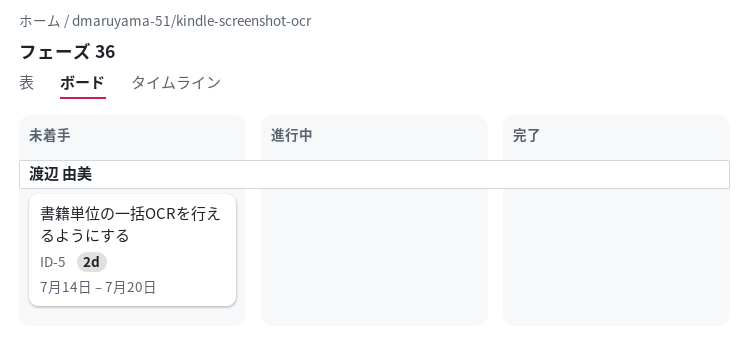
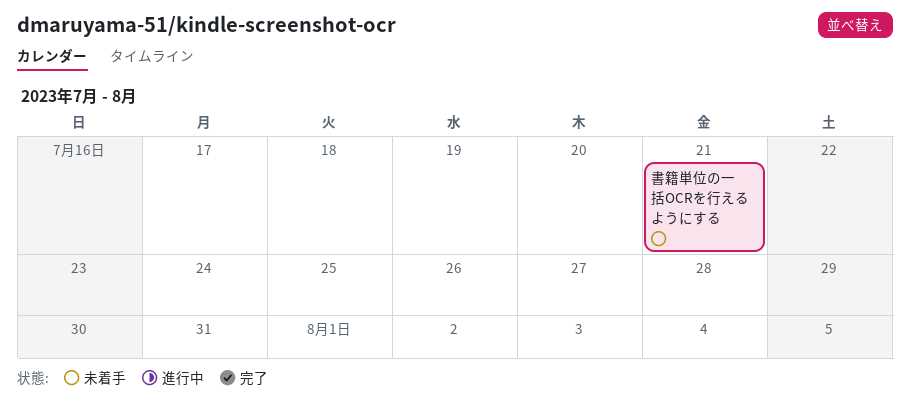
書籍単位の一括OCRを行えるようにする, due: Jul 20 -> Jul 21

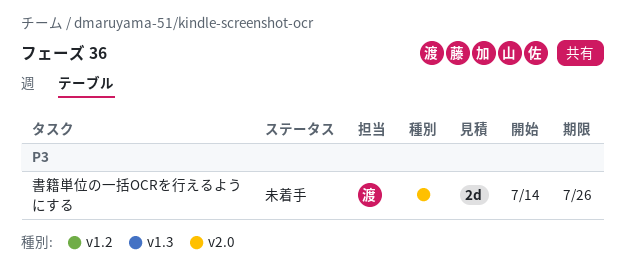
書籍単位の一括OCRを行えるようにする, due: Jul 21 -> Jul 26

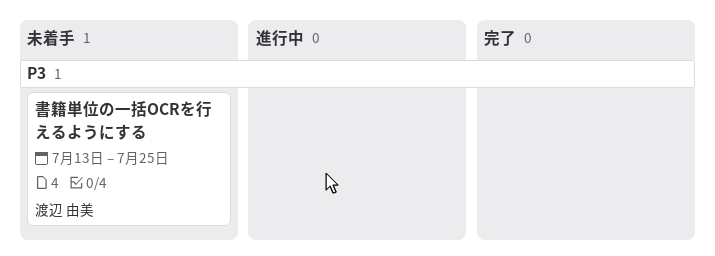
書籍単位の一括OCRを行えるようにする, start: Jul 14 -> Jul 13
書籍単位の一括OCRを行えるようにする, due: Jul 26 -> Jul 25

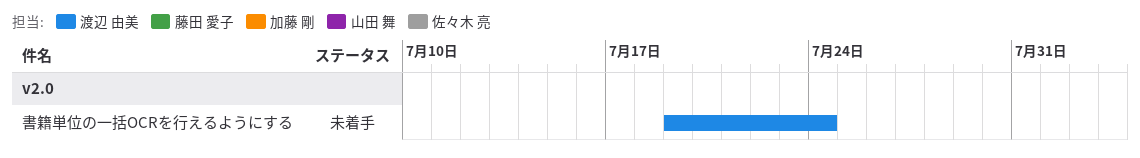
書籍単位の一括OCRを行えるようにする, start: Jul 13 -> Jul 19
書籍単位の一括OCRを行えるようにする, due: Jul 25 -> Jul 24

